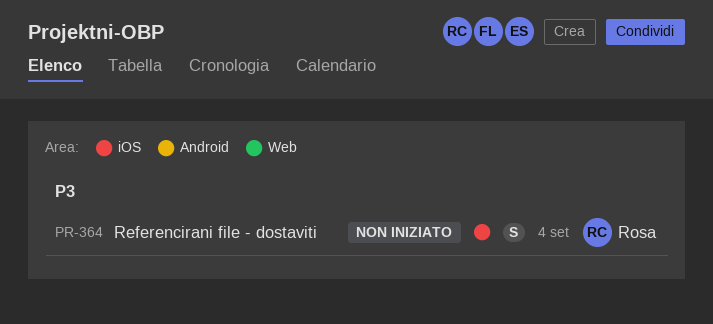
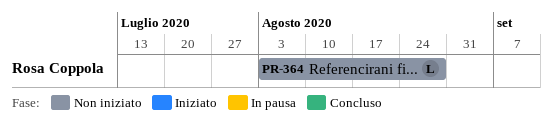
PR-364, estimate: S -> L
PR-364, due: Sep 4 -> Aug 28

